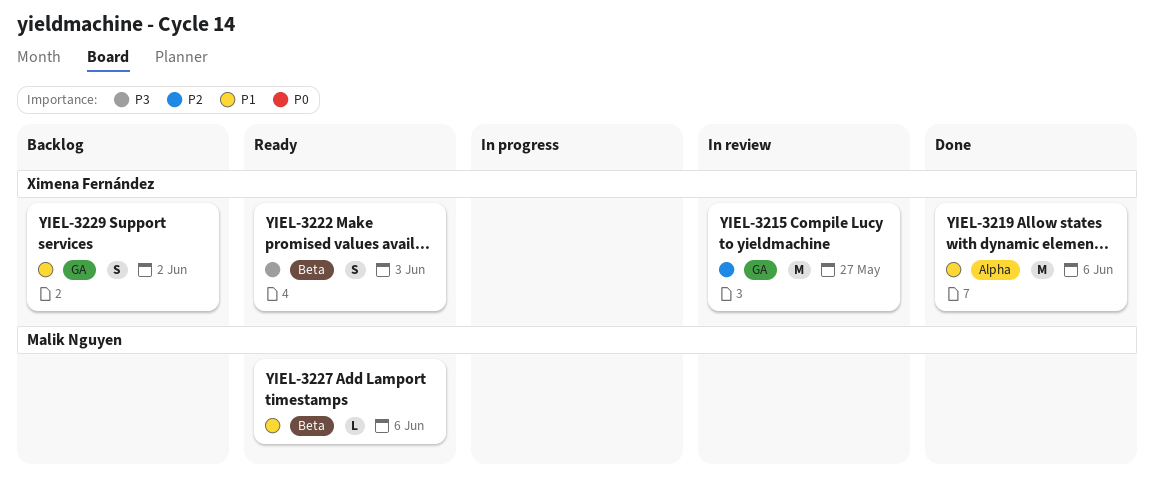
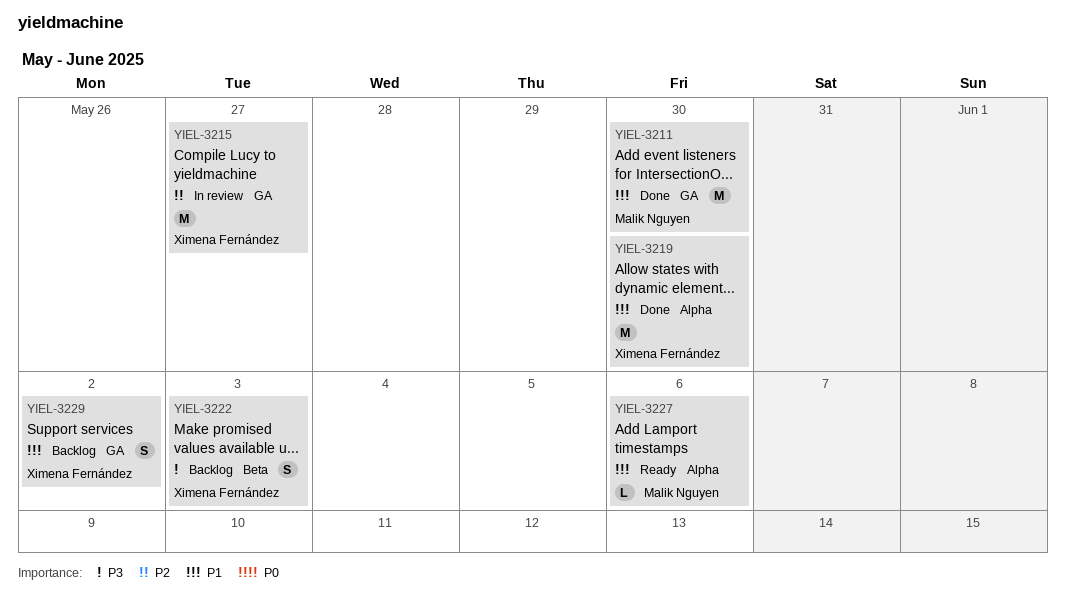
YIEL-3211: none -> present
YIEL-3219, due: Jun 6 -> May 30
YIEL-3222, status: Ready -> Backlog
YIEL-3227, label: Beta -> Alpha

